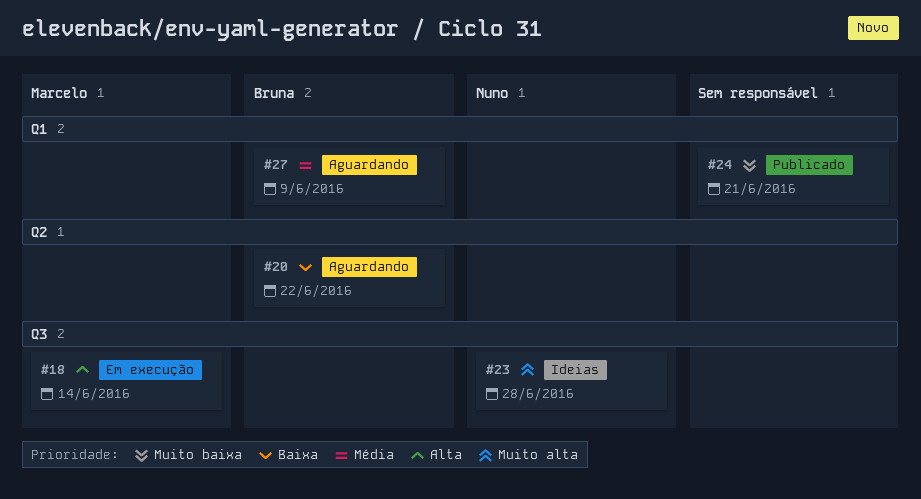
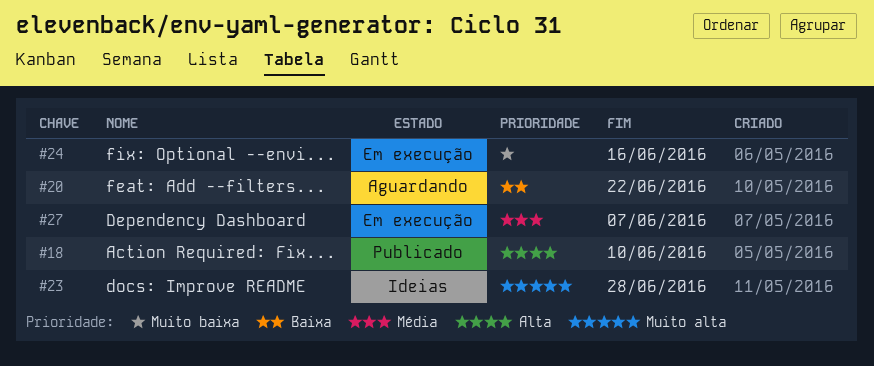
#18, status: Em execução -> Publicado
#18, due: Jun 14 -> Jun 10
#24, status: Publicado -> Em execução
#24, due: Jun 21 -> Jun 16
#27, status: Aguardando -> Em execução
#27, due: Jun 9 -> Jun 7

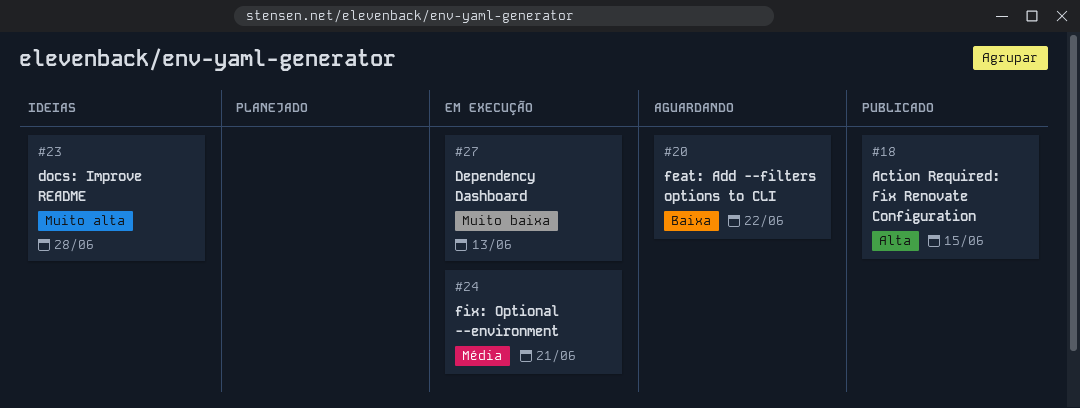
#18, due: Jun 10 -> Jun 15
#24, priority: Muito baixa -> Média
#24, due: Jun 16 -> Jun 21
#27, priority: Média -> Muito baixa
#27, due: Jun 7 -> Jun 13

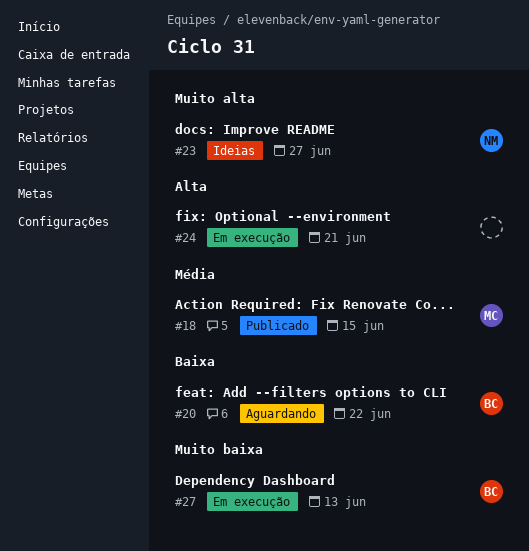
#18, priority: Alta -> Média
#23, due: Jun 28 -> Jun 27
#24, priority: Média -> Alta

